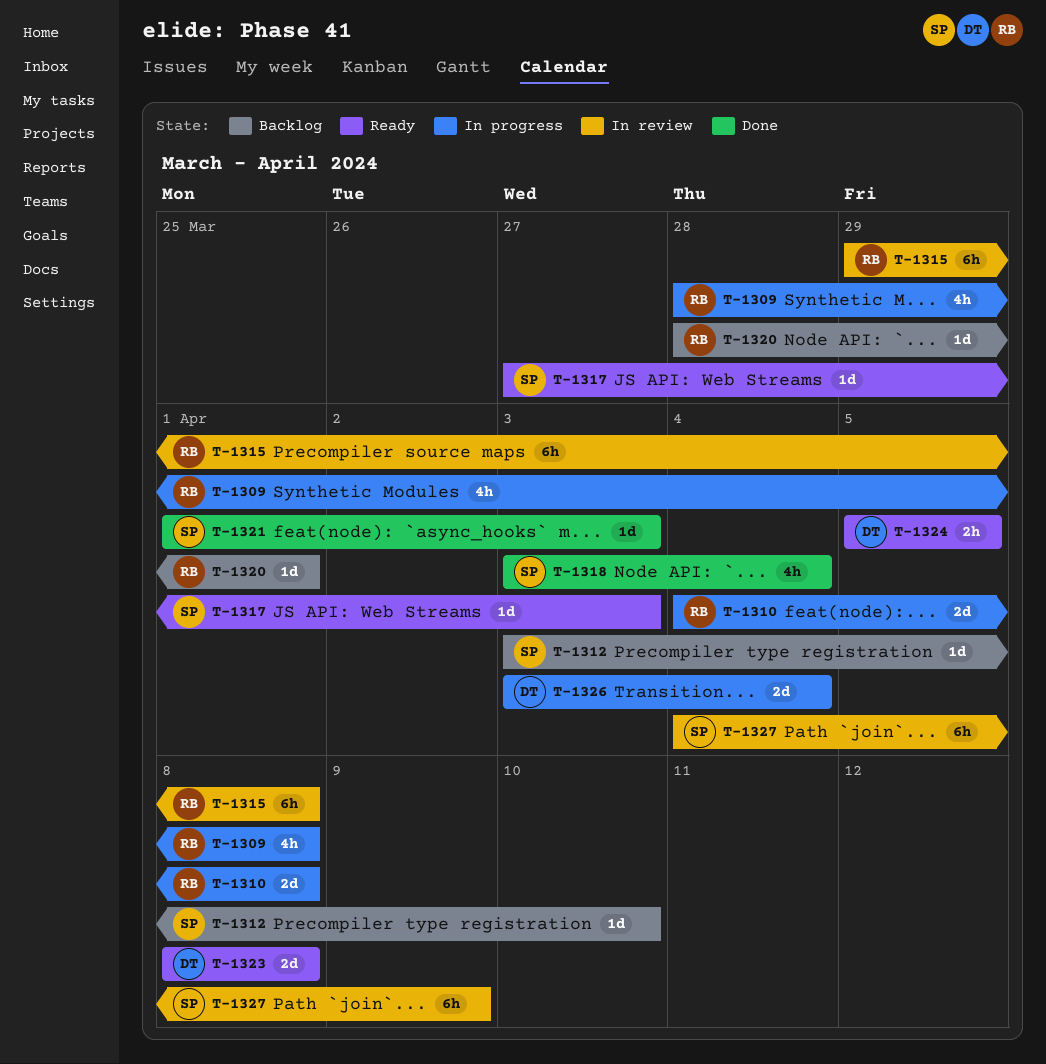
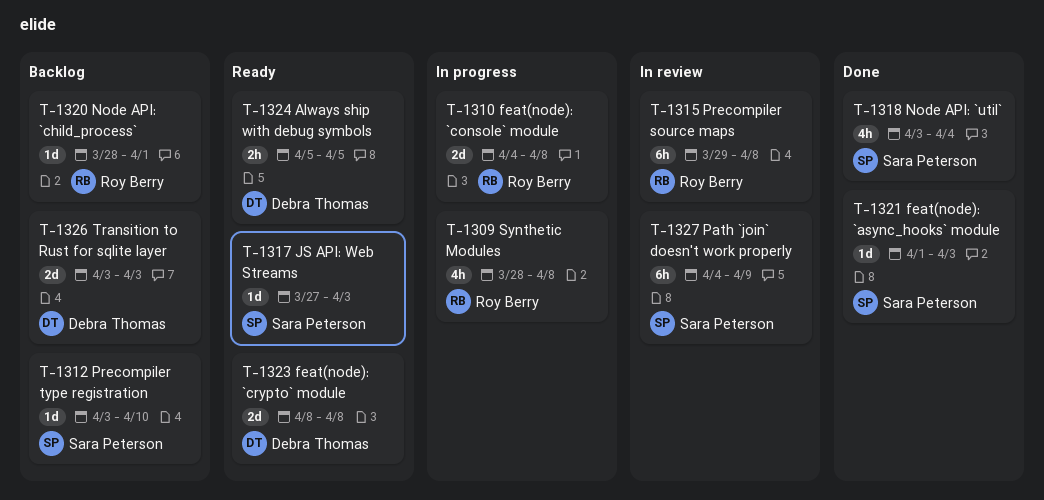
T-1326, status: In progress -> Backlog
T-1326, due: Apr 4 -> Apr 3

